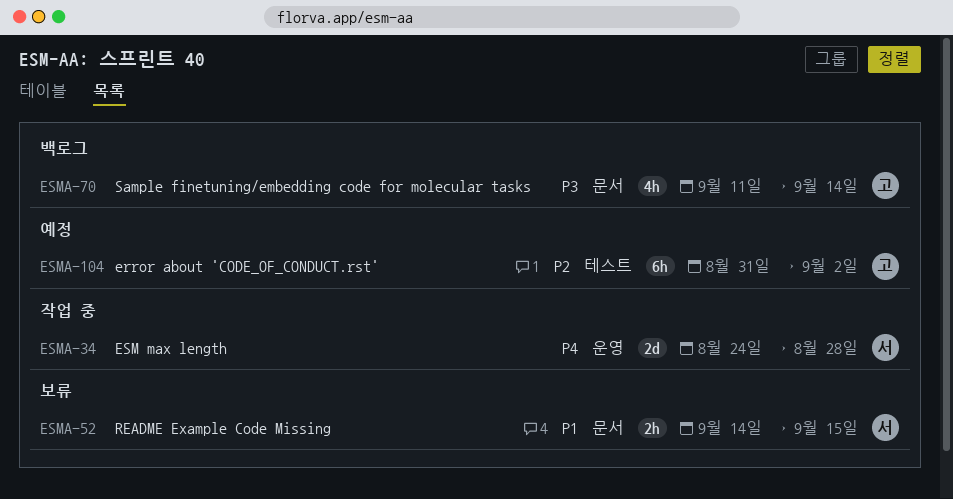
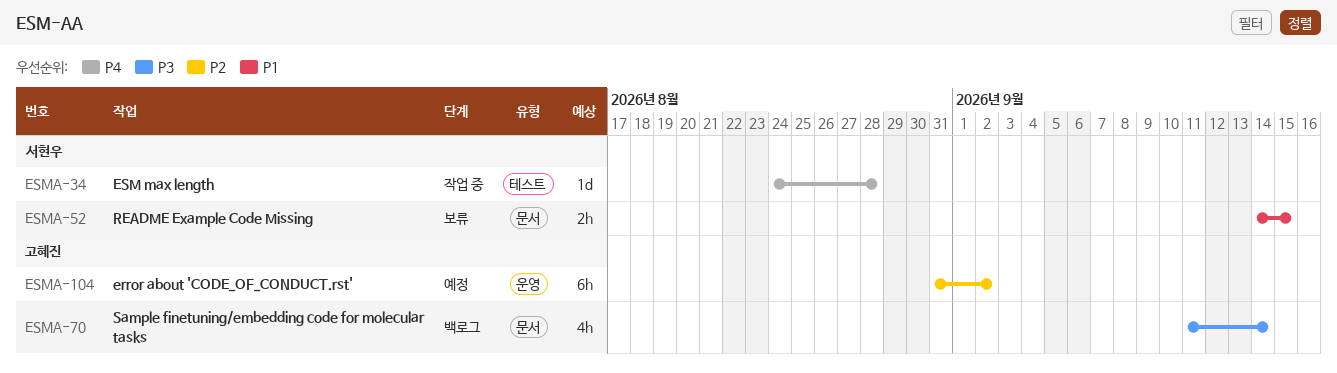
ESMA-34, label: 운영 -> 테스트
ESMA-34, estimate: 2d -> 1d
ESMA-104, label: 테스트 -> 운영

